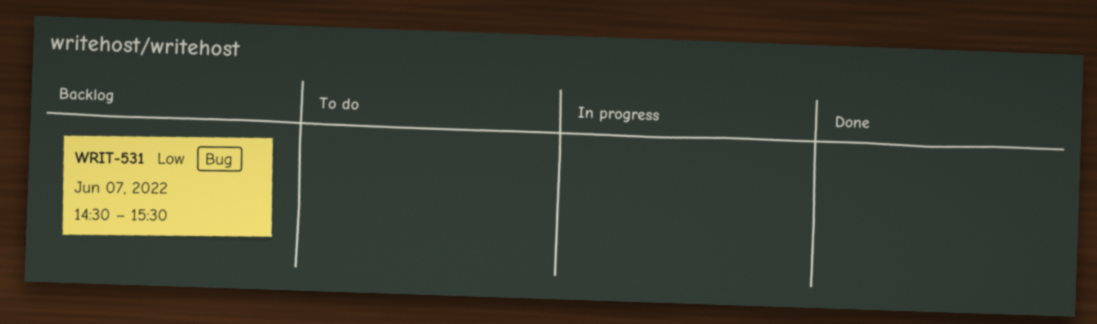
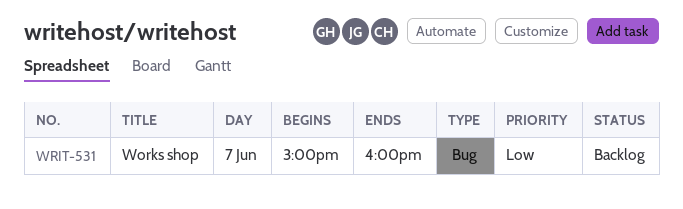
WRIT-531, begins: 14:30 -> 15:00
WRIT-531, ends: 15:30 -> 16:00

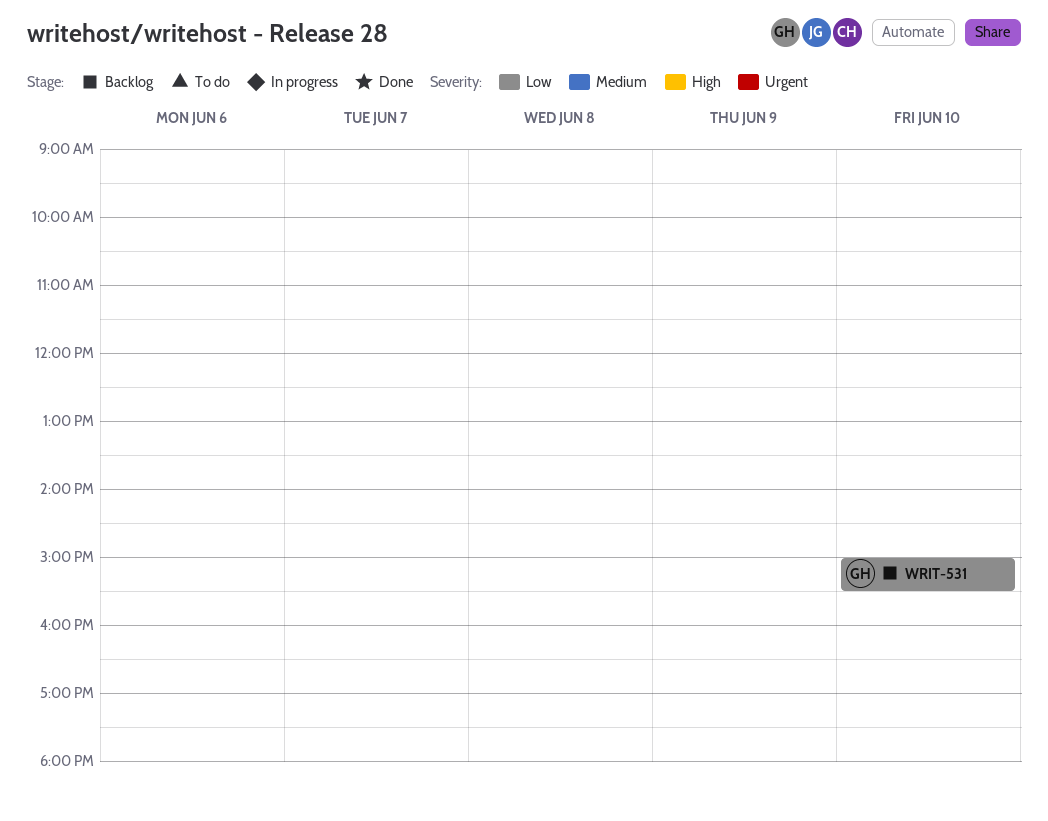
WRIT-531, day: Jun 7 -> Jun 10
WRIT-531, ends: 16:00 -> 15:30

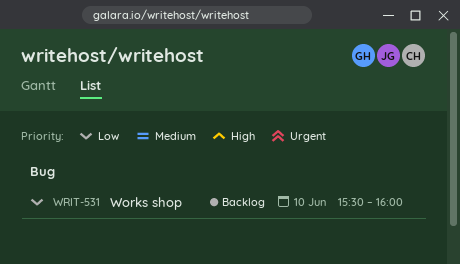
WRIT-531, begins: 15:00 -> 15:30
WRIT-531, ends: 15:30 -> 16:00

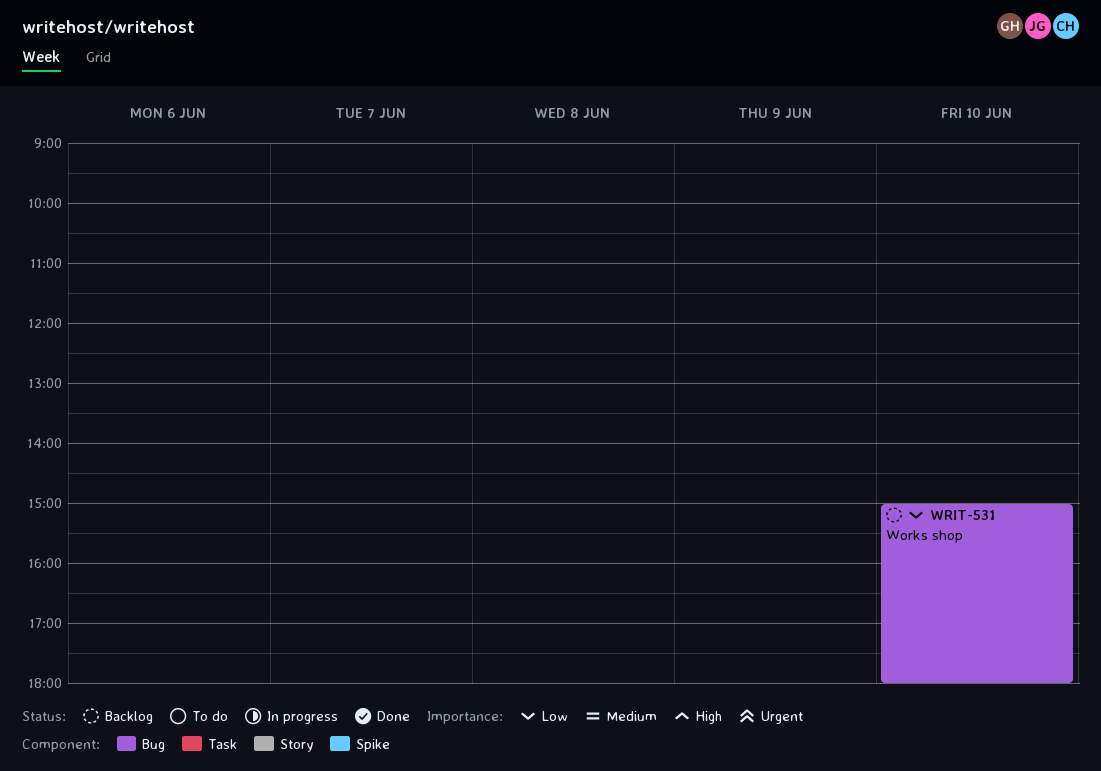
WRIT-531, begins: 15:30 -> 15:00
WRIT-531, ends: 16:00 -> 18:00

